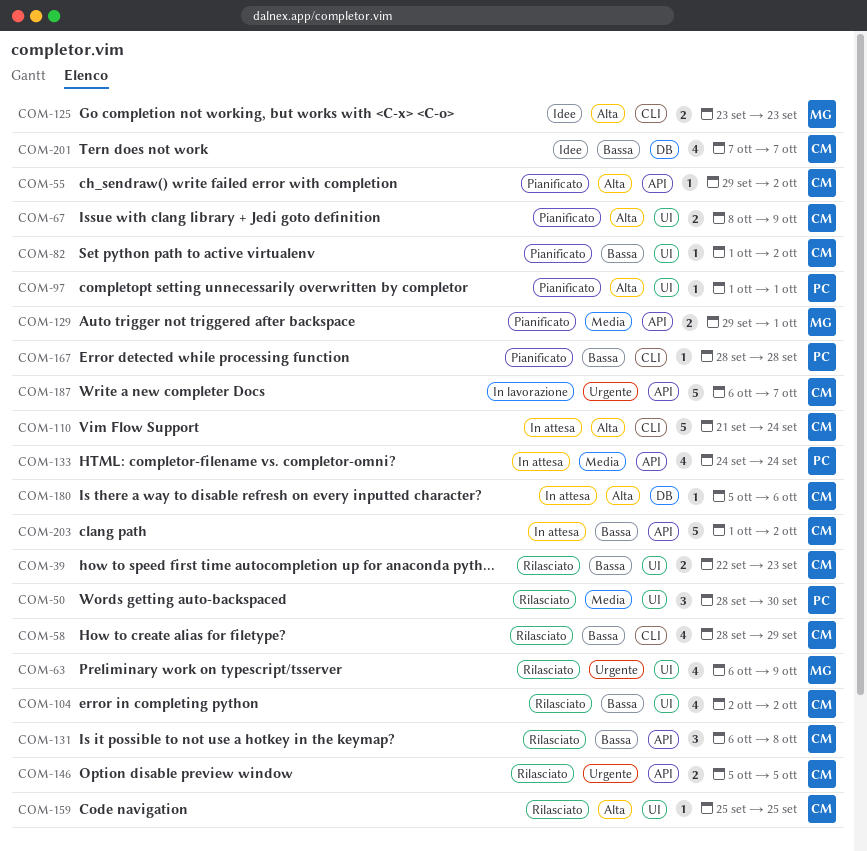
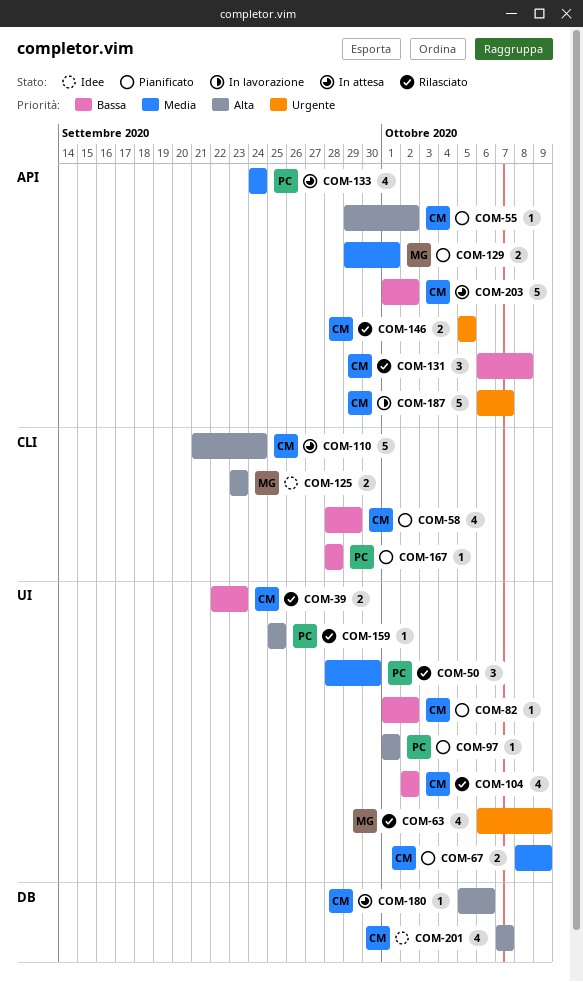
COM-58, status: Rilasciato -> Pianificato
COM-67, priority: Alta -> Media
COM-159, owner: CM -> PC
COM-201, priority: Bassa -> Alta

